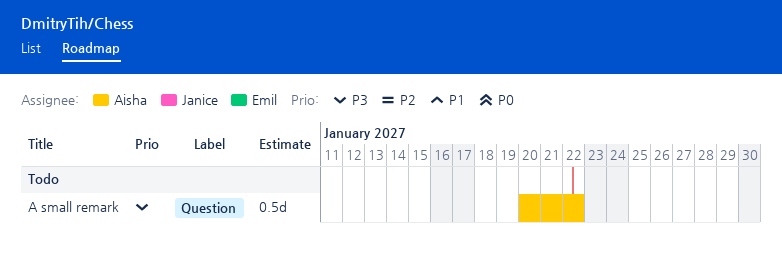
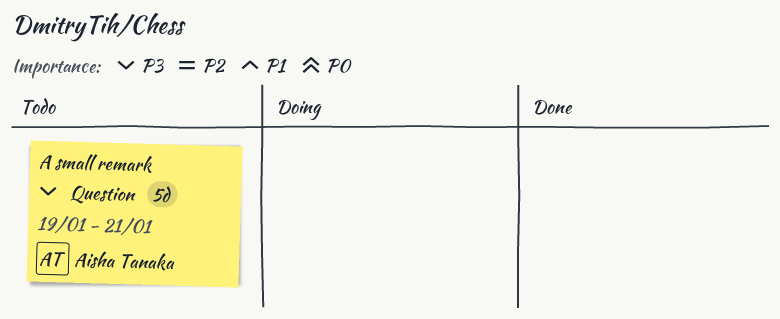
A small remark, estimate: 0.5d -> 5d
A small remark, start: Jan 20 -> Jan 19
A small remark, due: Jan 22 -> Jan 21

